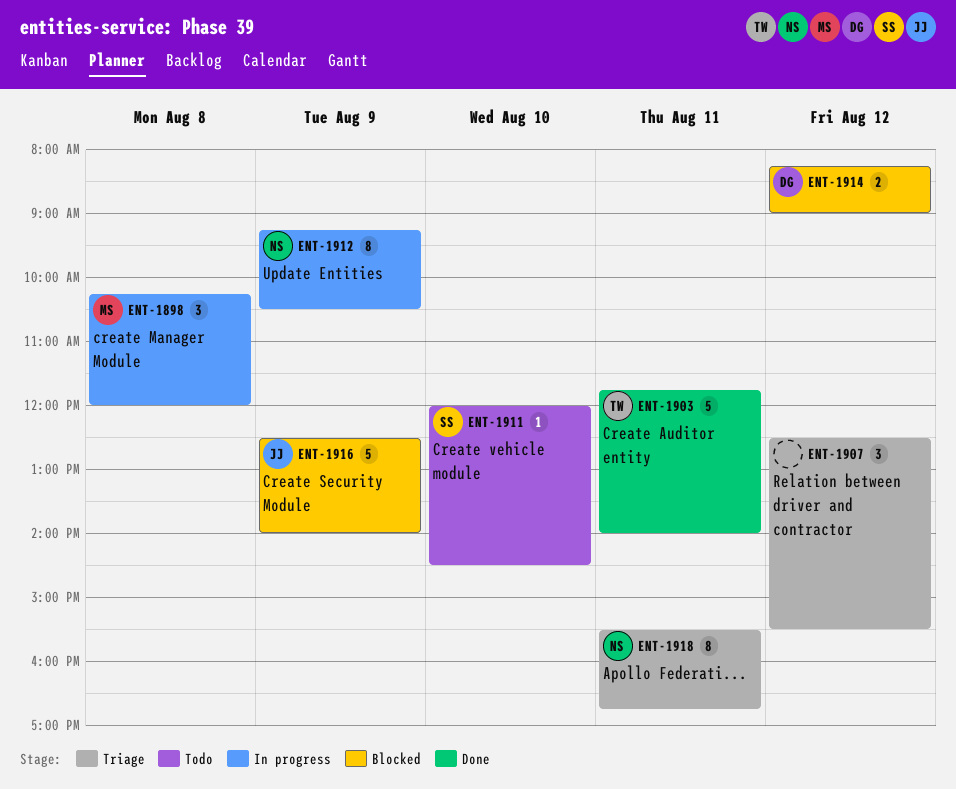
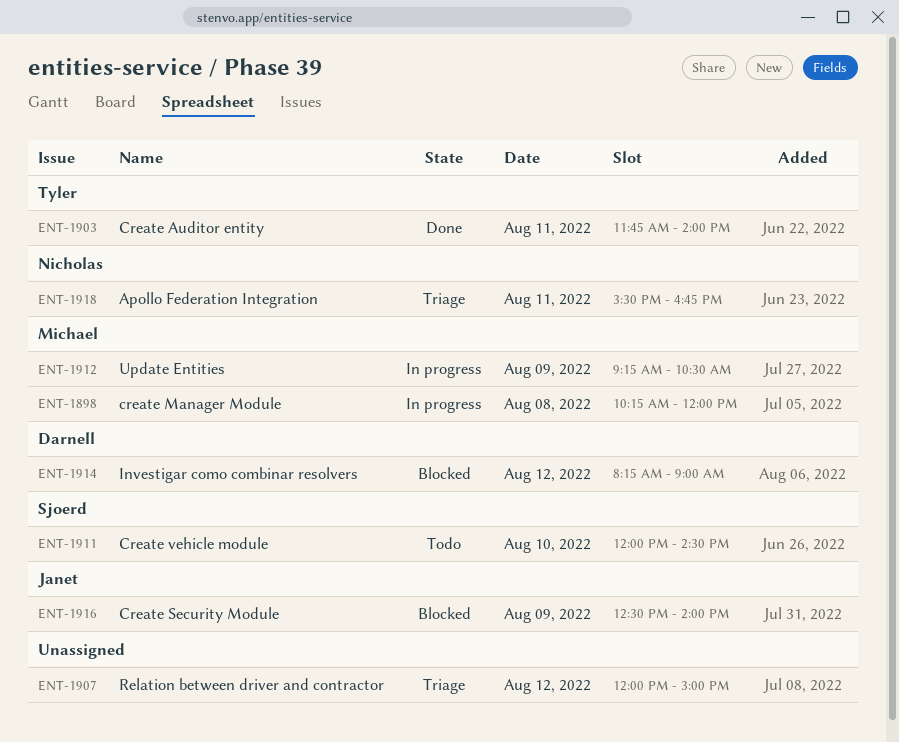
ENT-1907, begins: 12:30 -> 12:00
ENT-1907, ends: 15:30 -> 15:00
ENT-1912, owner: Nicholas -> Michael

